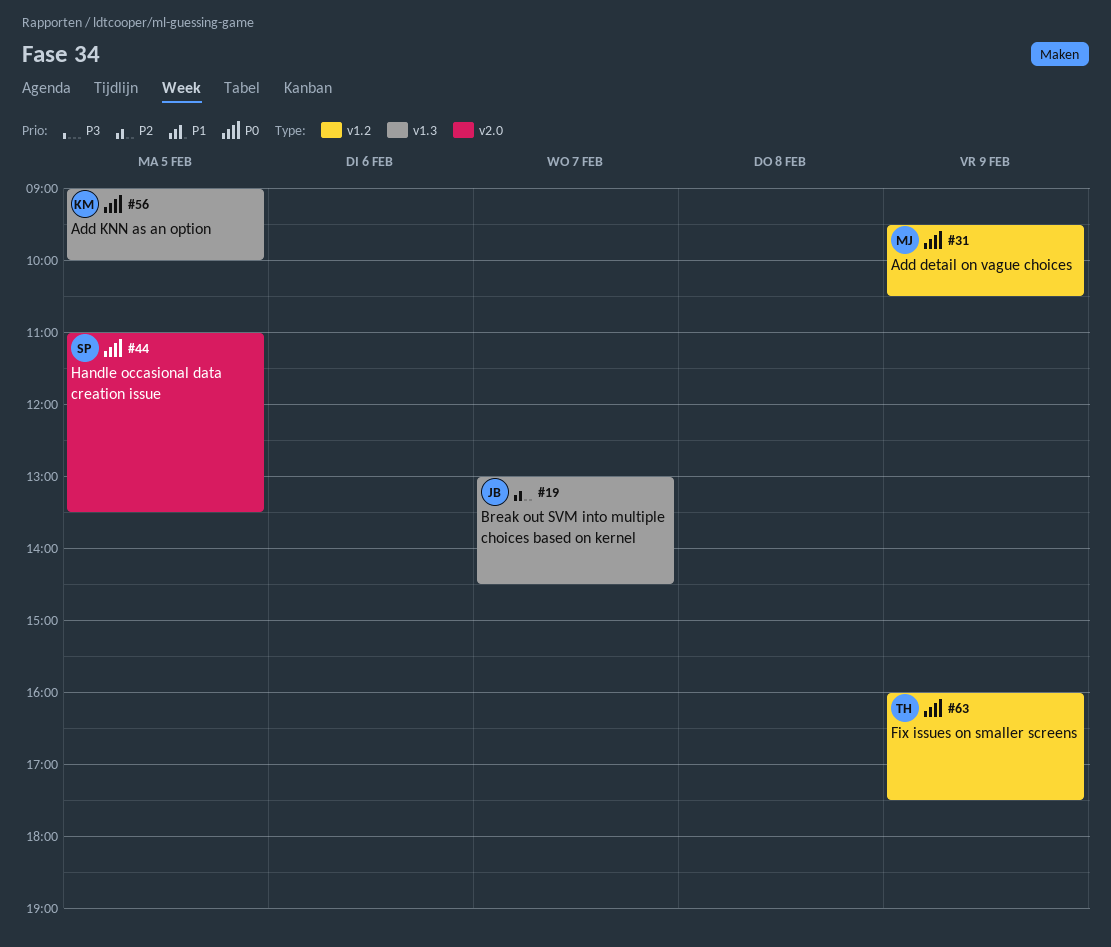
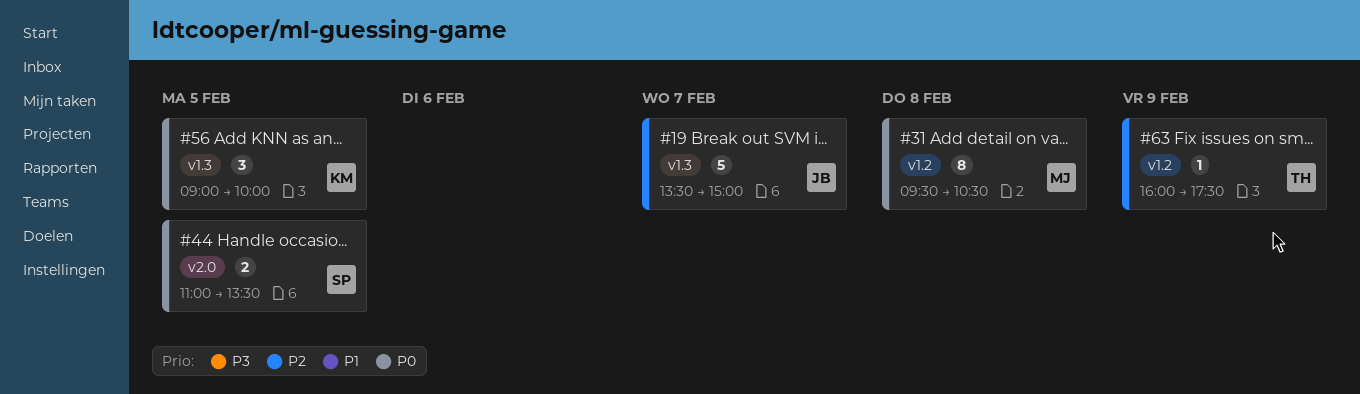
#19, begins: 13:00 -> 13:30
#19, ends: 14:30 -> 15:00
#31, day: Feb 9 -> Feb 8
#63, priority: P0 -> P2

